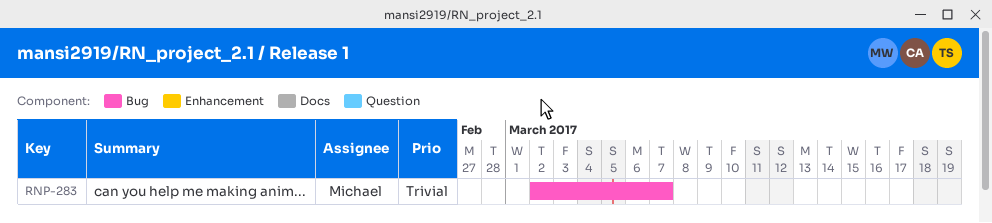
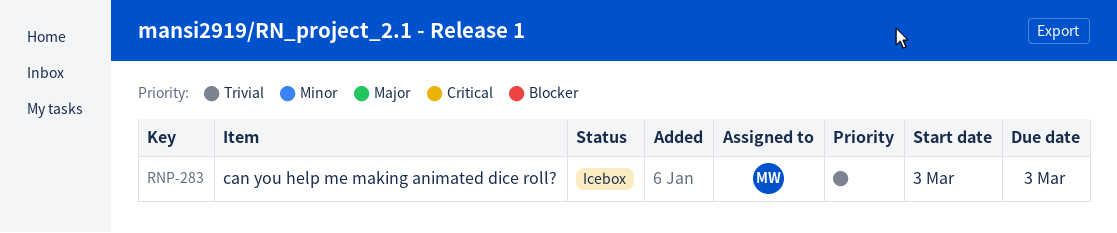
RNP-283, start: Mar 2 -> Mar 3
RNP-283, due: Mar 7 -> Mar 3

